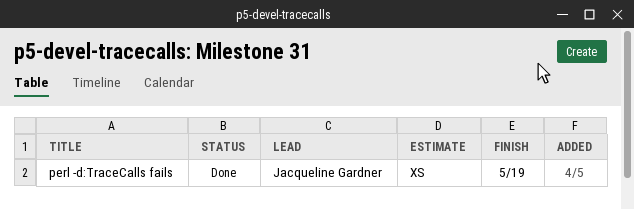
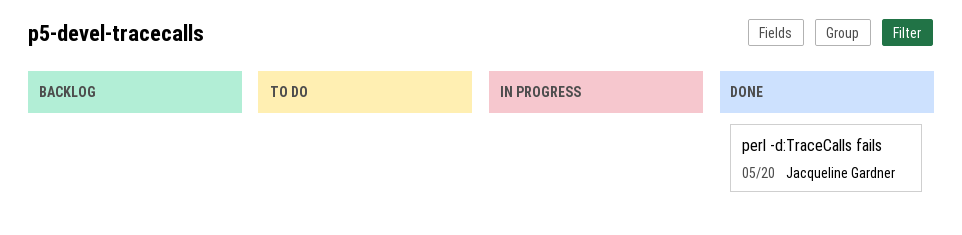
perl -d:TraceCalls fails, due: May 19 -> May 20

